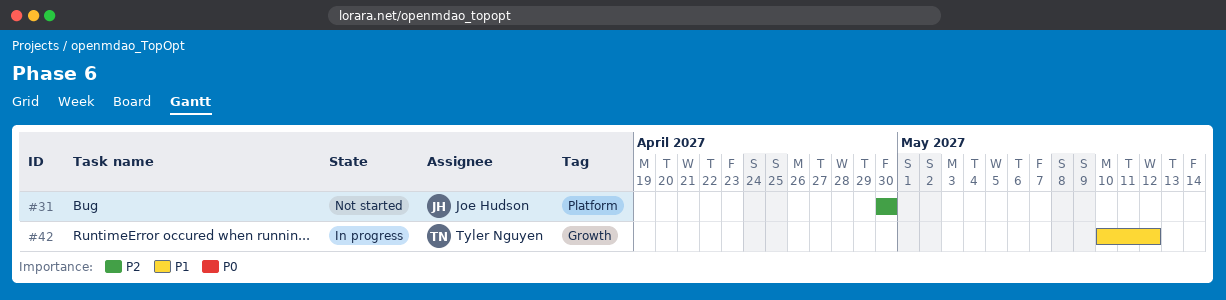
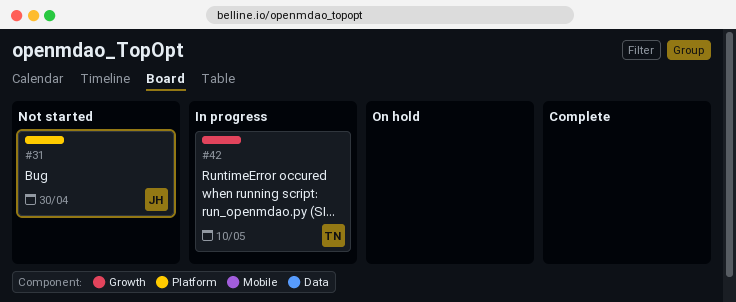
#42, due: May 12 -> May 10

